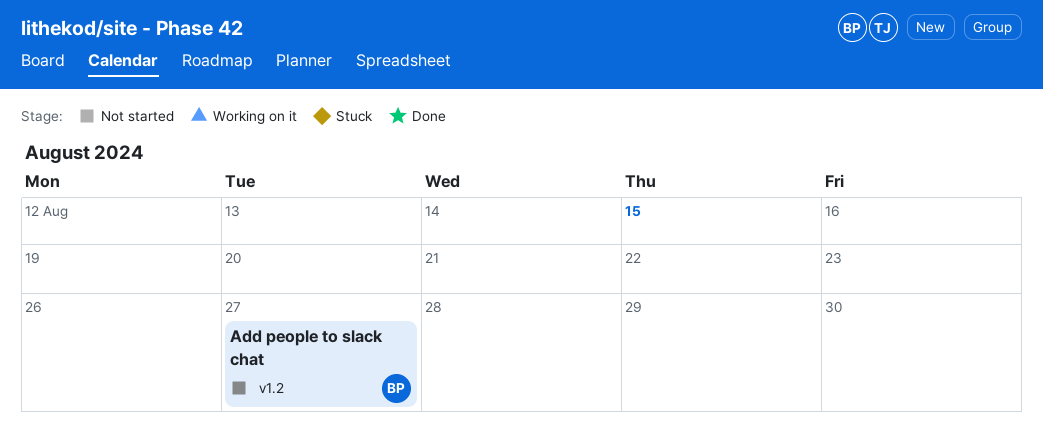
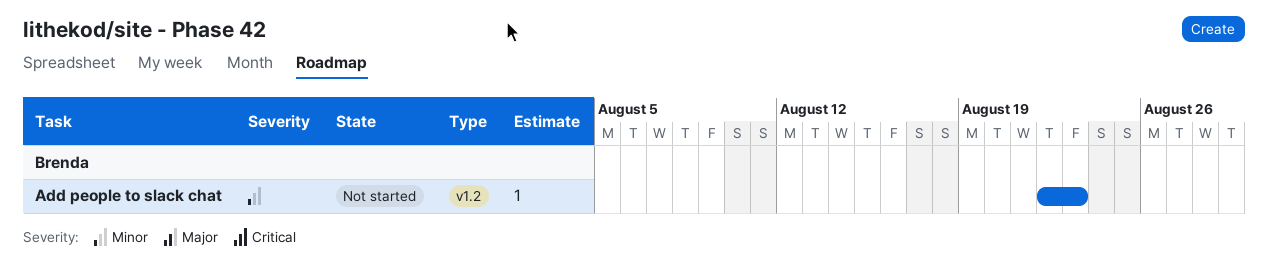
Add people to slack chat, due: Aug 27 -> Aug 23

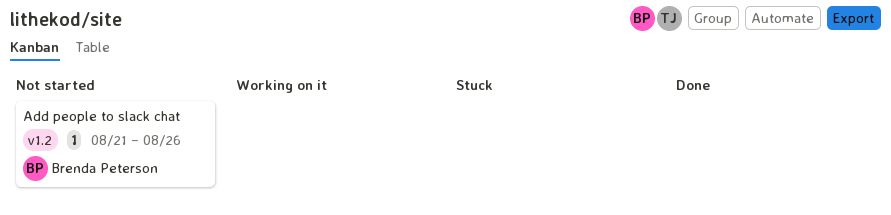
Add people to slack chat, start: Aug 22 -> Aug 21
Add people to slack chat, due: Aug 23 -> Aug 26

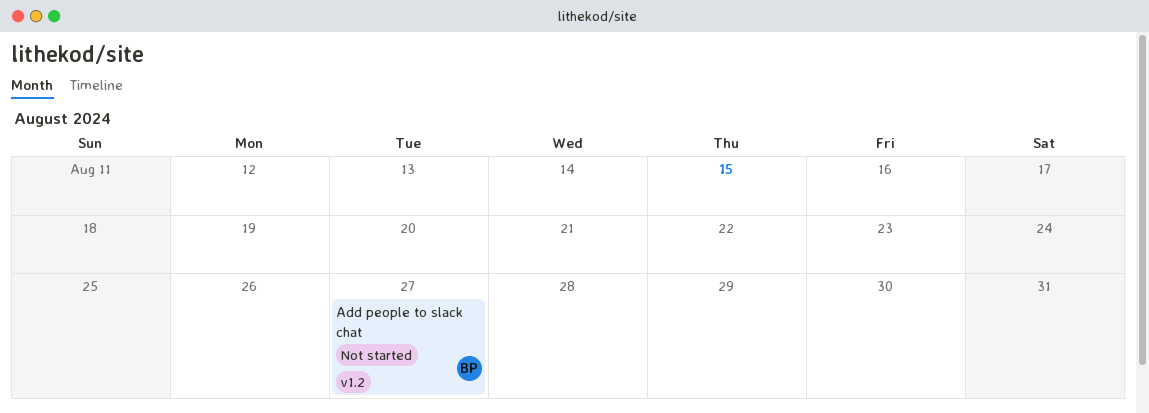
Add people to slack chat, due: Aug 26 -> Aug 27

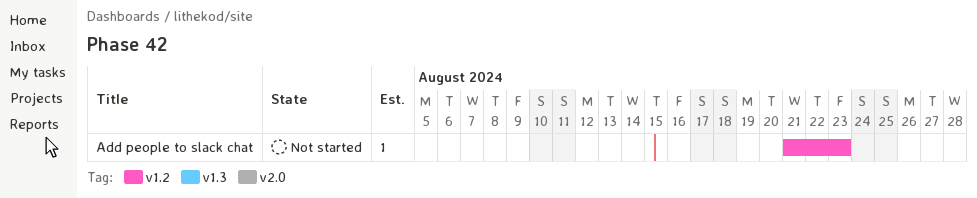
Add people to slack chat, due: Aug 27 -> Aug 23

